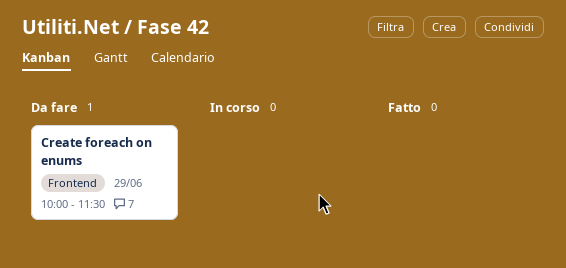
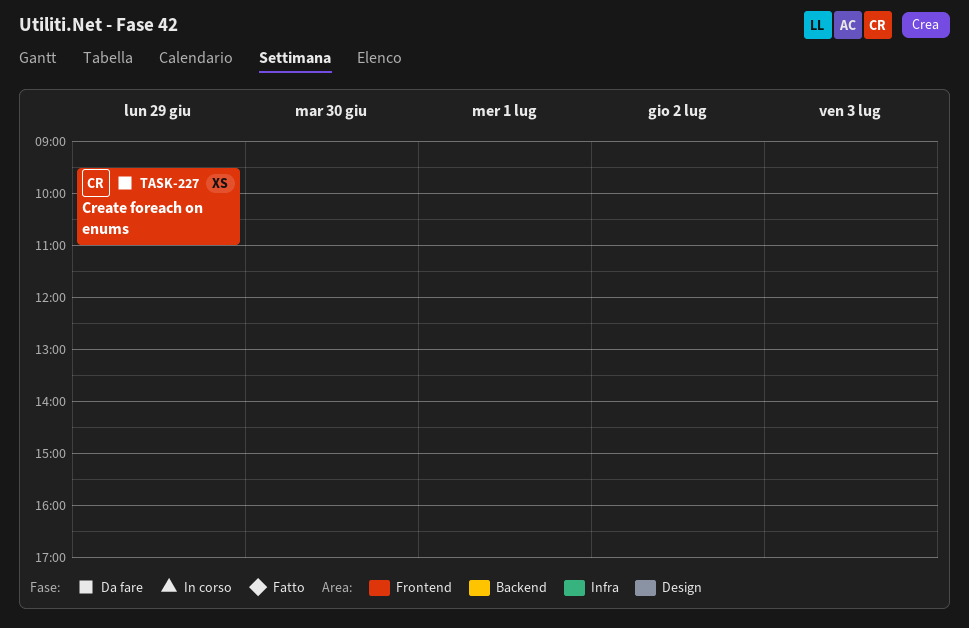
Create foreach on enums, begins: 10:00 -> 09:30
Create foreach on enums, ends: 11:30 -> 11:00

